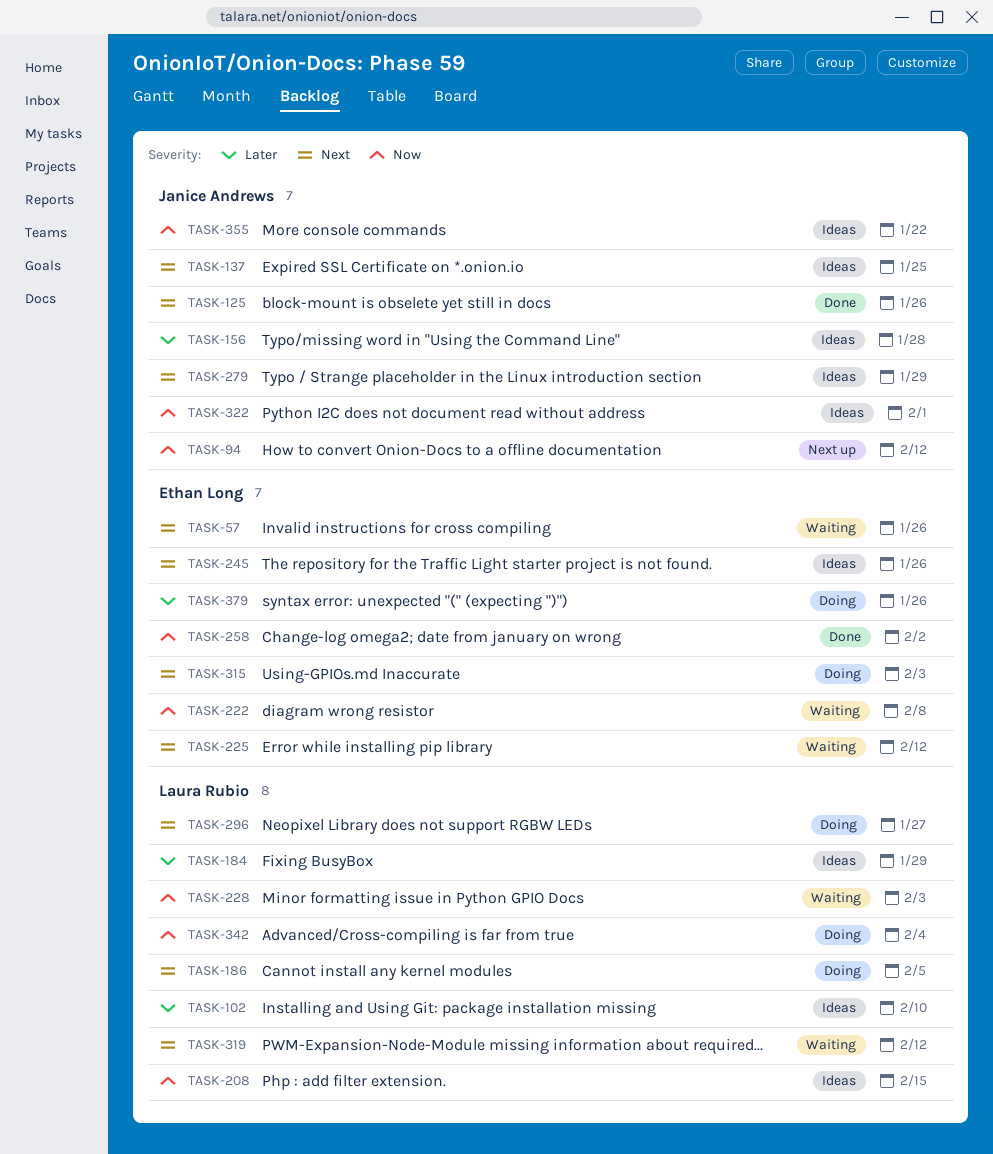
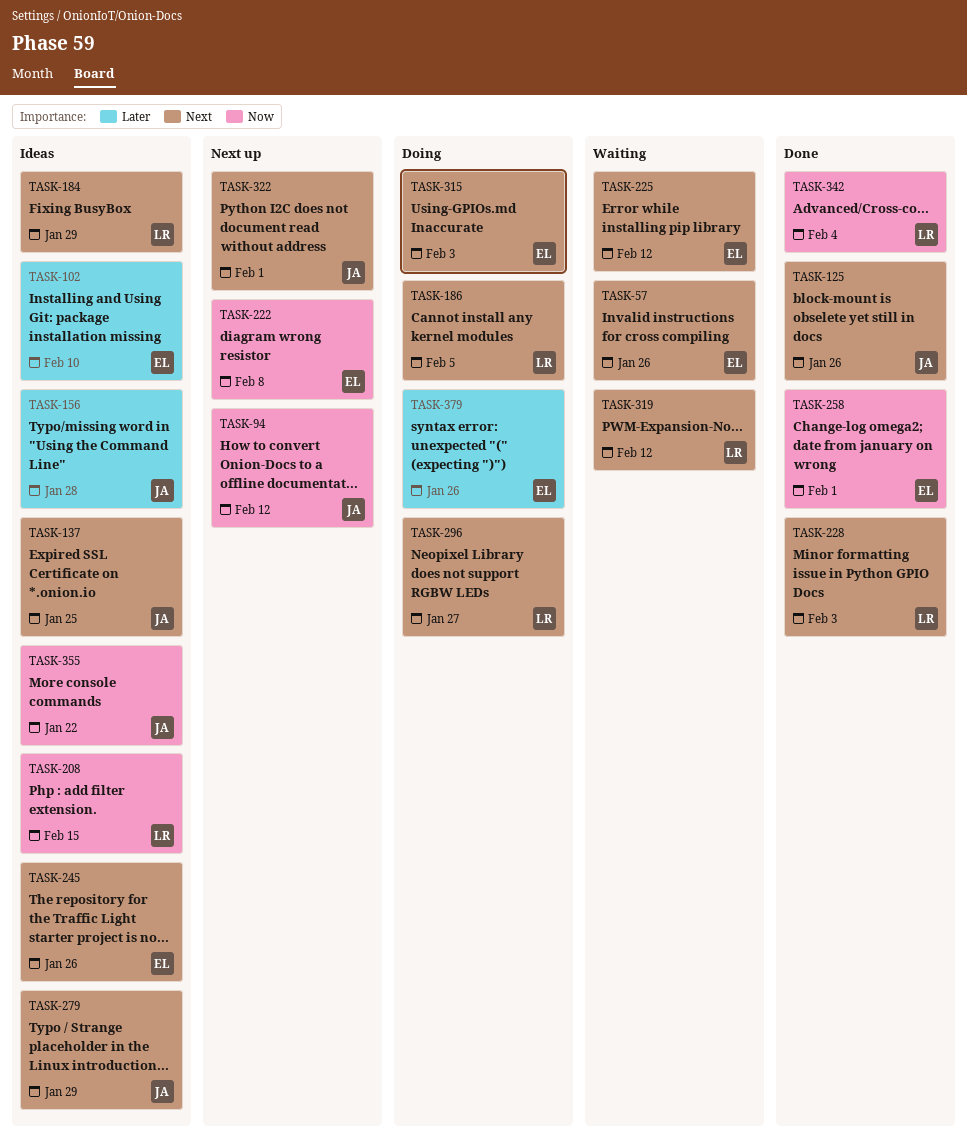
TASK-102, owner: Laura Rubio -> Ethan Long
TASK-184, priority: Later -> Next
TASK-222, status: Waiting -> Next up
TASK-228, status: Waiting -> Done
TASK-228, priority: Now -> Next
TASK-258, due: Feb 2 -> Feb 1
TASK-322, status: Ideas -> Next up
TASK-322, priority: Now -> Next
TASK-342, status: Doing -> Done

